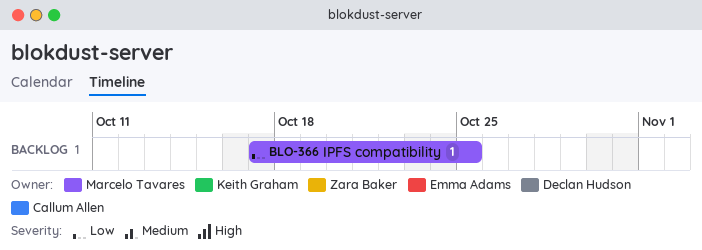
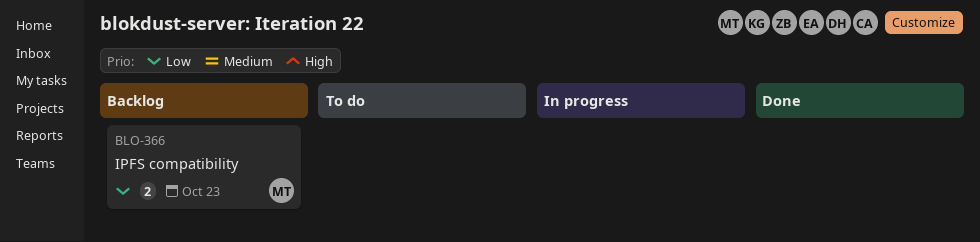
BLO-366, estimate: 1 -> 2
BLO-366, due: Oct 25 -> Oct 23

